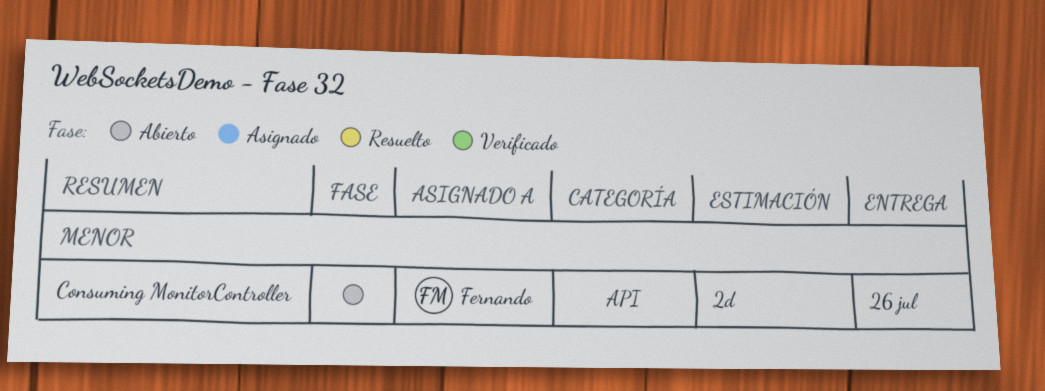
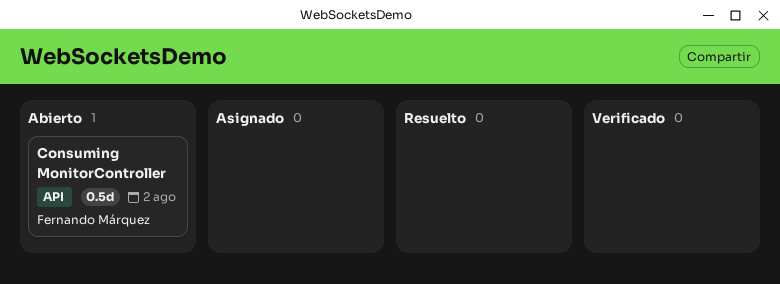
Consuming MonitorController, estimate: 2d -> 0.5d
Consuming MonitorController, due: Jul 26 -> Aug 2

